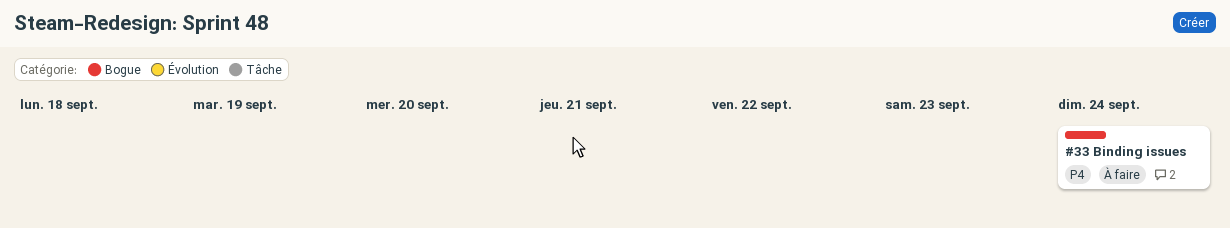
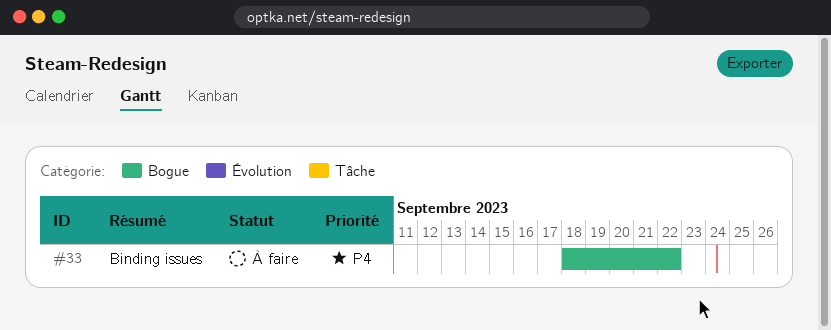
#33, due: Sep 24 -> Sep 22

